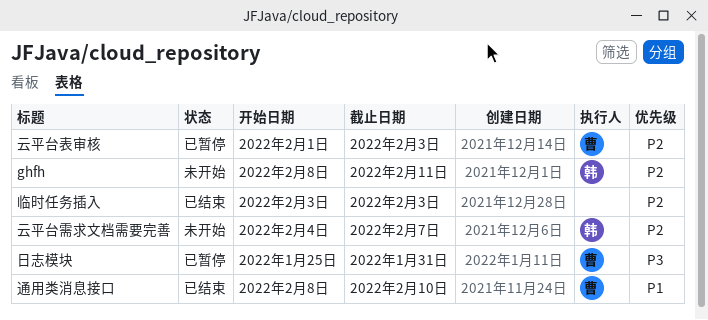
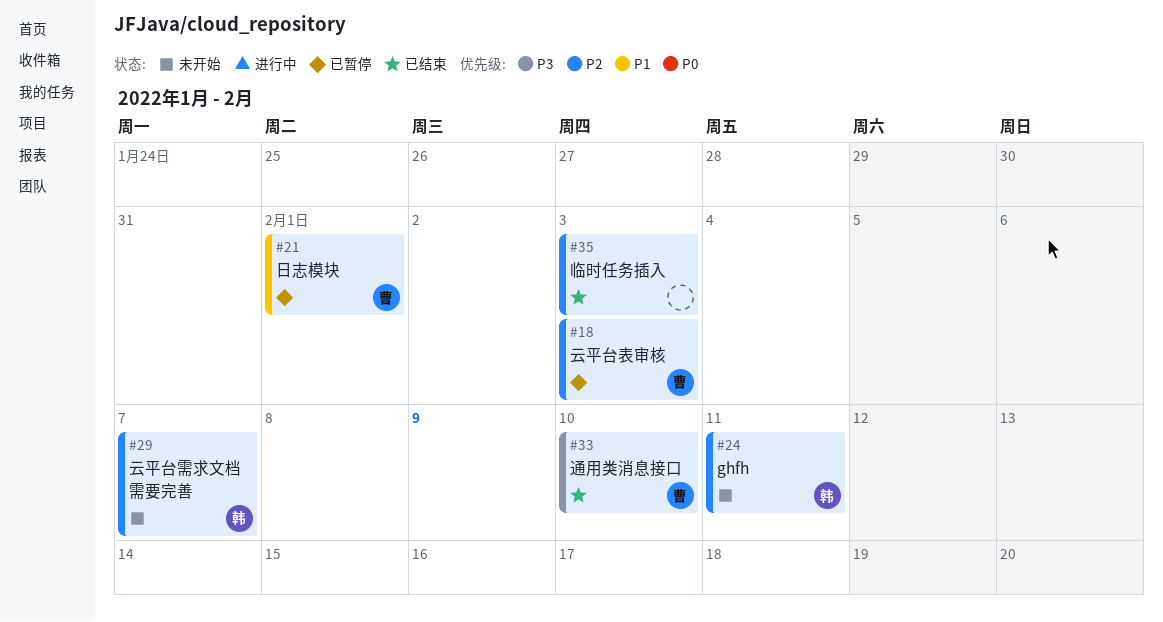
日志模块, priority: P3 -> P1
日志模块, due: Jan 31 -> Feb 1
通用类消息接口, priority: P1 -> P3

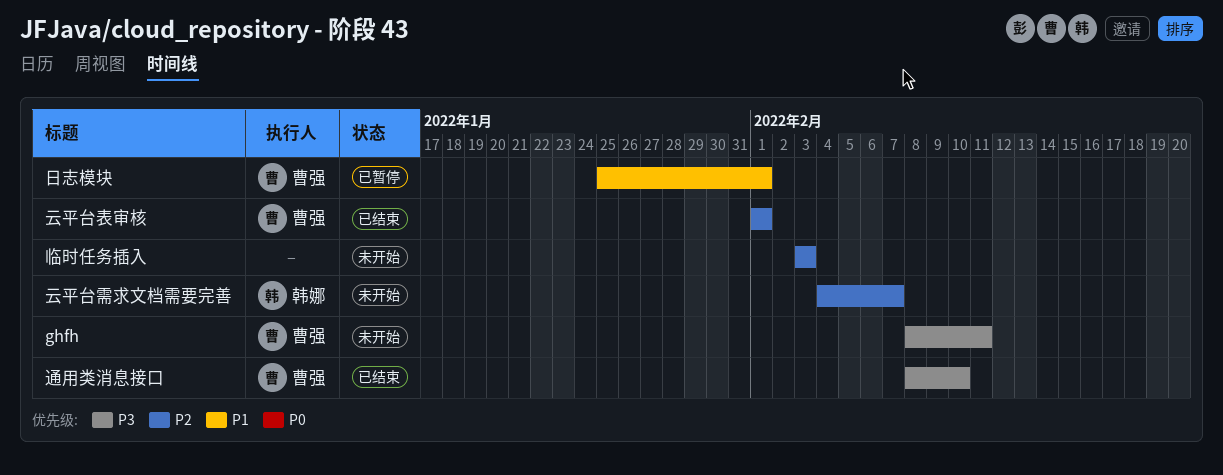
ghfh, owner: 韩娜 -> 曹强
ghfh, priority: P2 -> P3
临时任务插入, status: 已结束 -> 未开始
云平台表审核, status: 已暂停 -> 已结束
云平台表审核, due: Feb 3 -> Feb 1

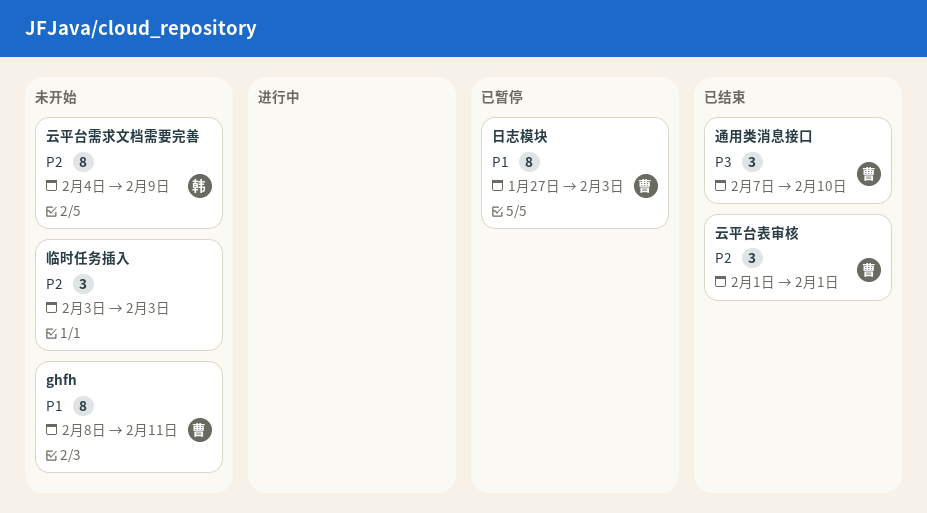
ghfh, priority: P3 -> P1
云平台需求文档需要完善, due: Feb 7 -> Feb 9
日志模块, start: Jan 25 -> Jan 27
日志模块, due: Feb 1 -> Feb 3
通用类消息接口, start: Feb 8 -> Feb 7

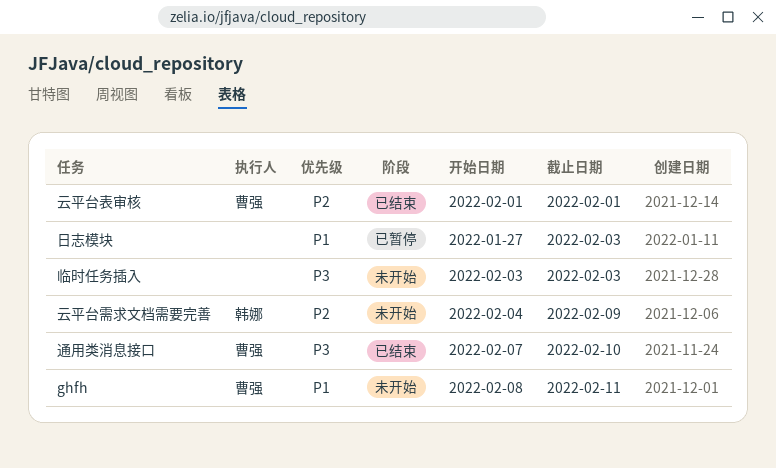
临时任务插入, priority: P2 -> P3
日志模块, owner: 曹强 -> none

